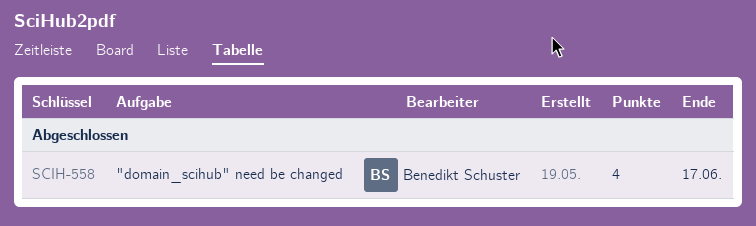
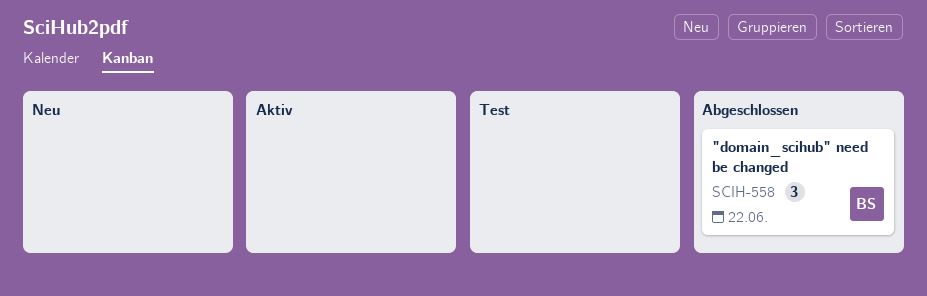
SCIH-558, estimate: 4 -> 3
SCIH-558, due: Jun 17 -> Jun 22

